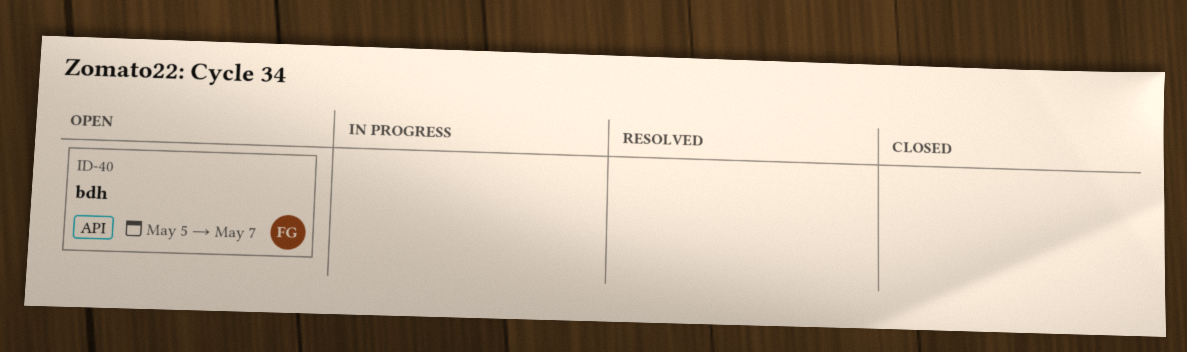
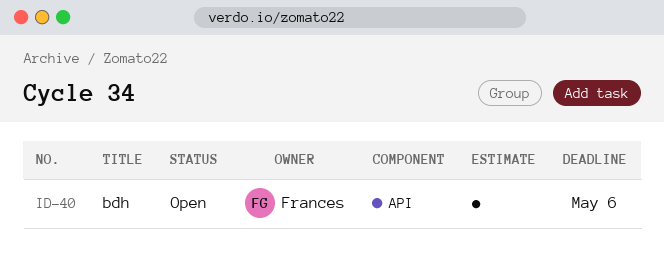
ID-40, due: May 7 -> May 6

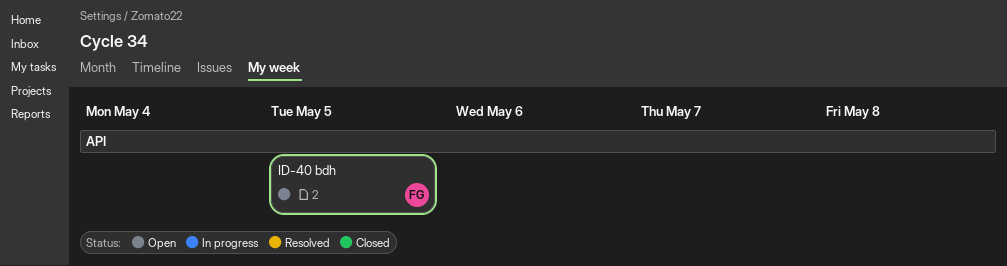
ID-40, due: May 6 -> May 5

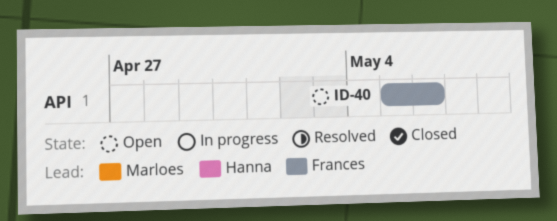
ID-40, due: May 5 -> May 6

